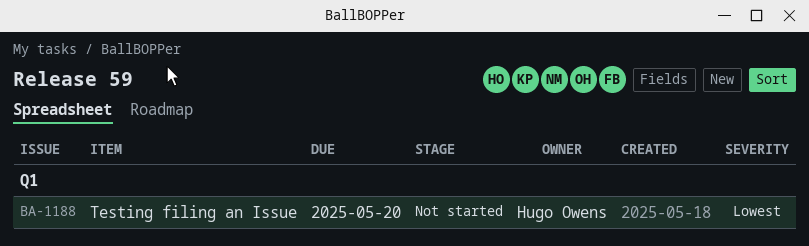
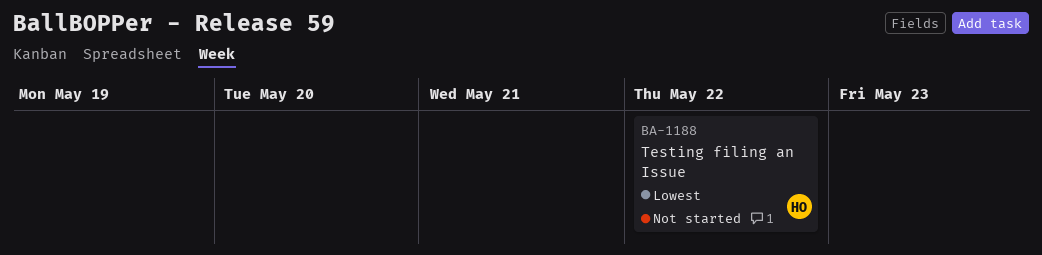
BA-1188, due: May 20 -> May 22

